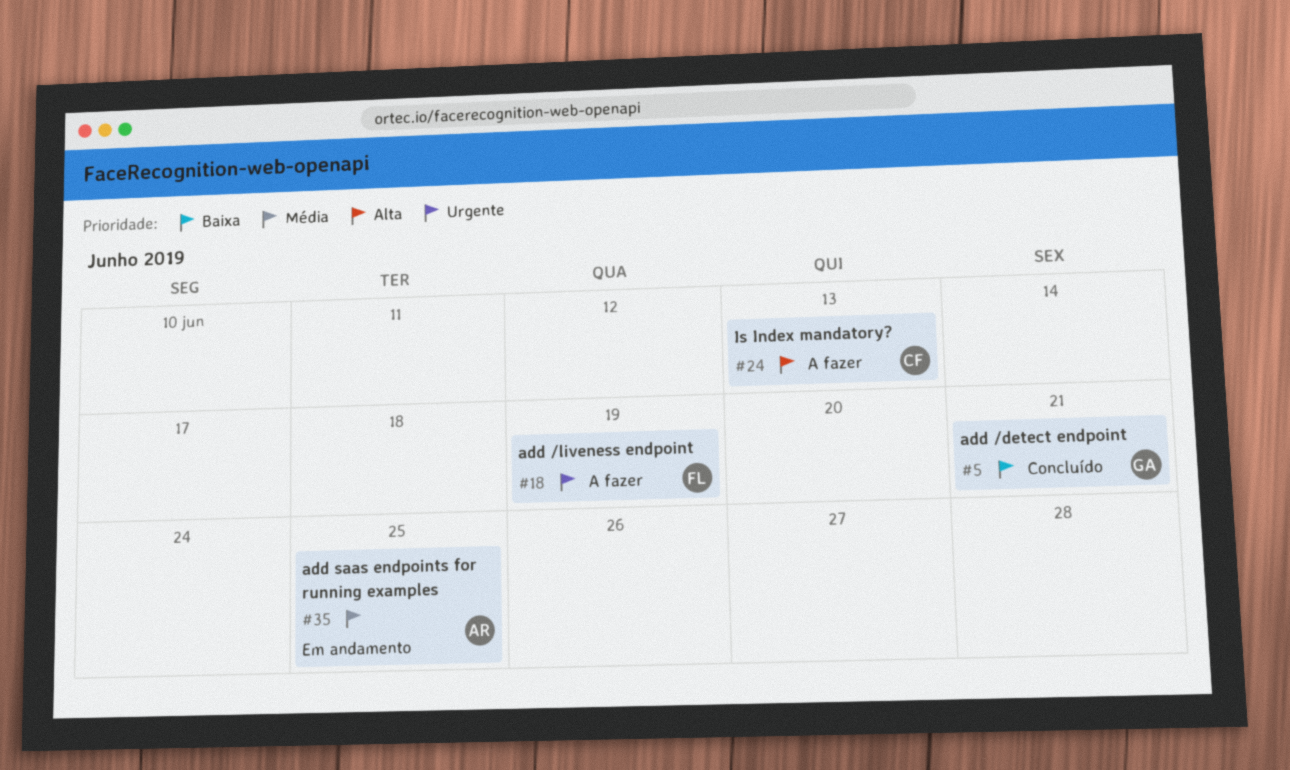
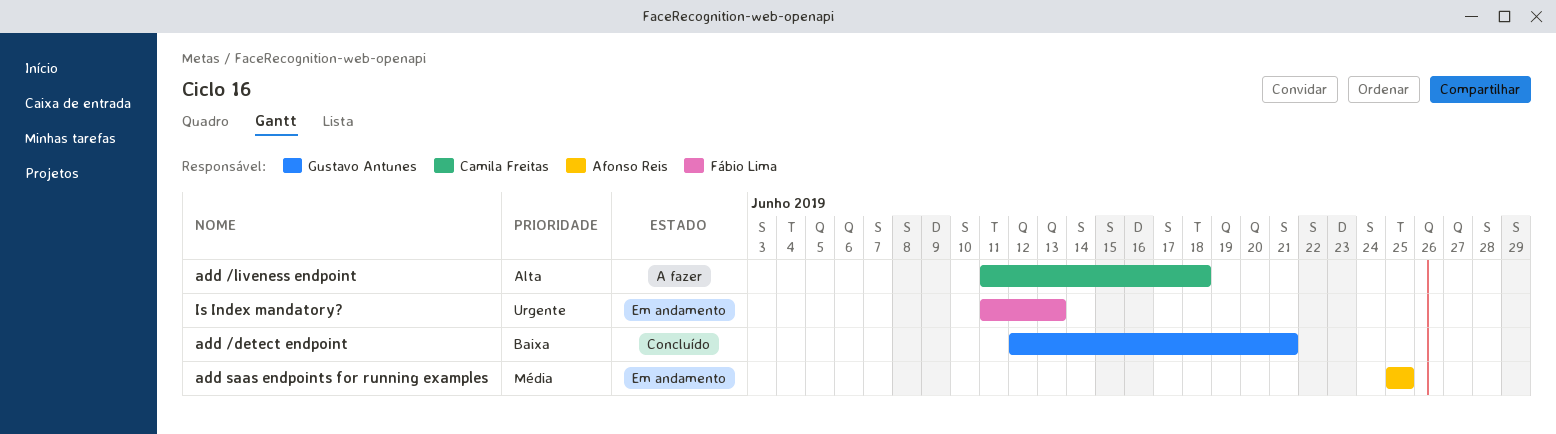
add /liveness endpoint, owner: Fábio Lima -> Camila Freitas
add /liveness endpoint, priority: Urgente -> Alta
add /liveness endpoint, due: Jun 19 -> Jun 18
Is Index mandatory?, status: A fazer -> Em andamento
Is Index mandatory?, owner: Camila Freitas -> Fábio Lima
Is Index mandatory?, priority: Alta -> Urgente

